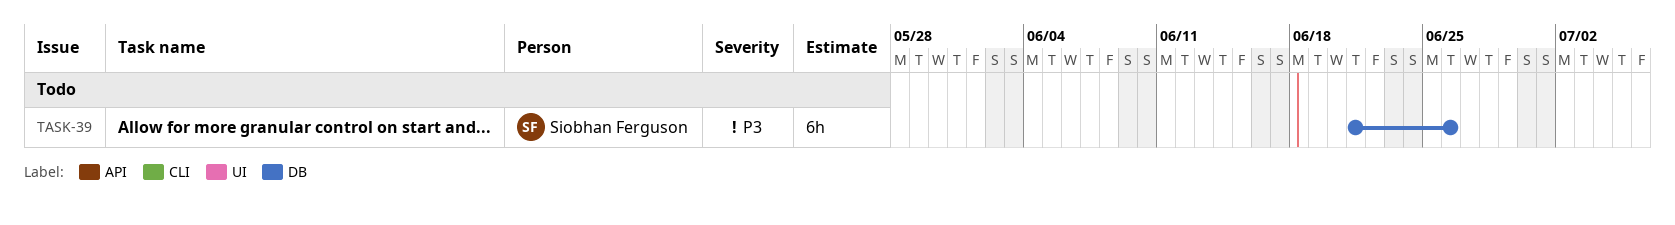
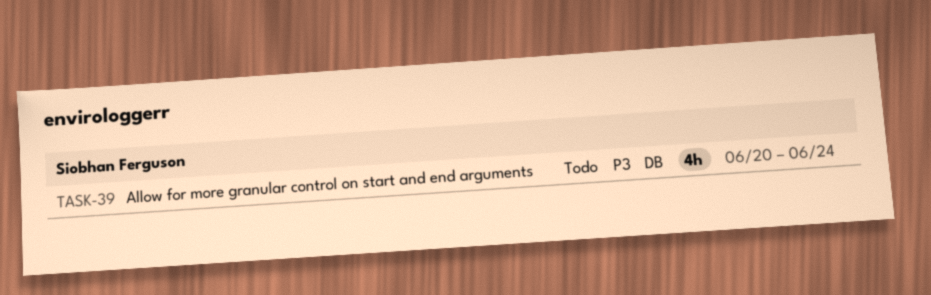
TASK-39, estimate: 6h -> 4h
TASK-39, start: Jun 21 -> Jun 20
TASK-39, due: Jun 26 -> Jun 24

